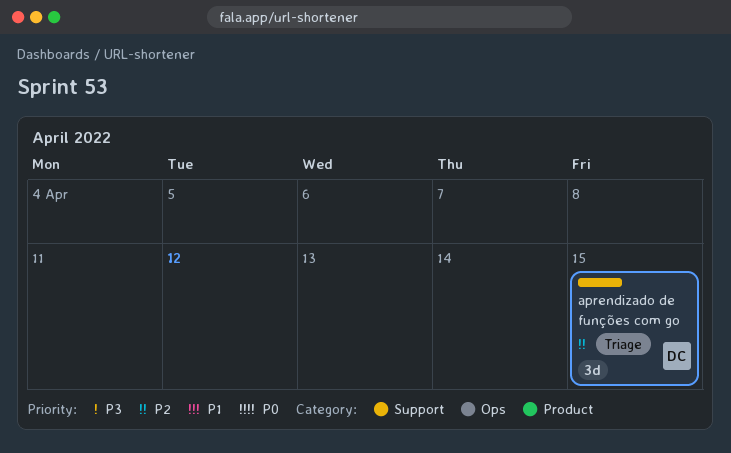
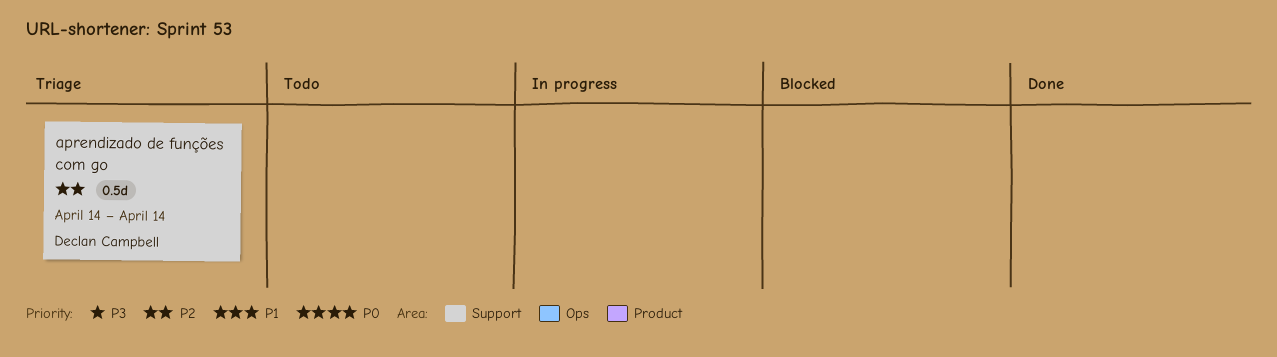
aprendizado de funções com go, estimate: 3d -> 0.5d
aprendizado de funções com go, due: Apr 15 -> Apr 14

